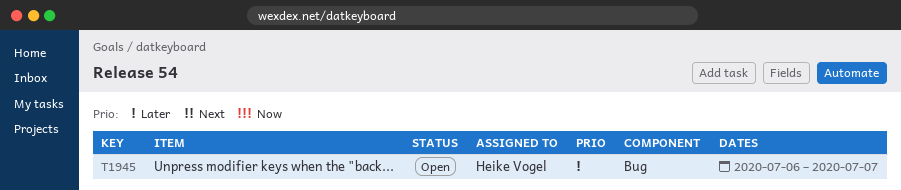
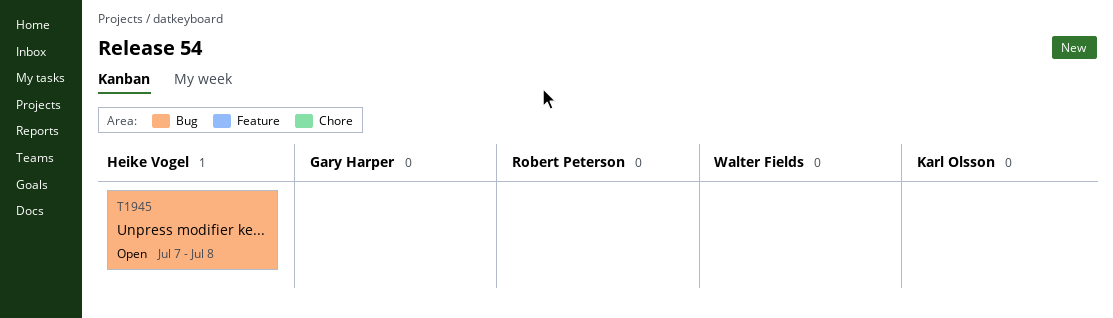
T1945, start: Jul 6 -> Jul 7
T1945, due: Jul 7 -> Jul 8

